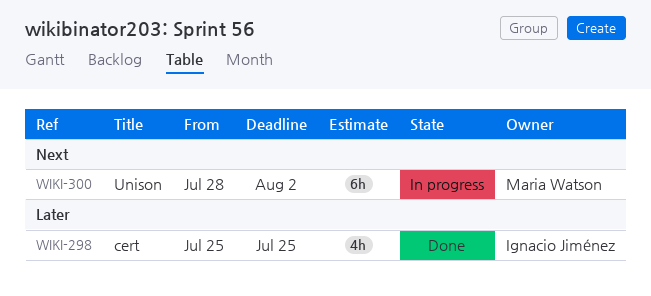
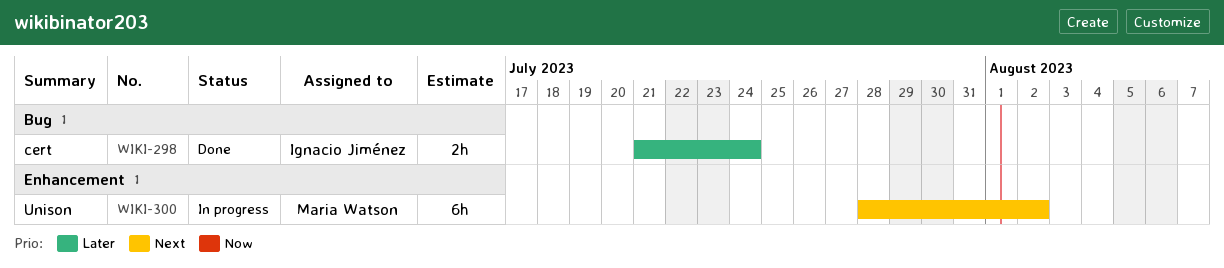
WIKI-298, estimate: 4h -> 2h
WIKI-298, start: Jul 25 -> Jul 21
WIKI-298, due: Jul 25 -> Jul 24

